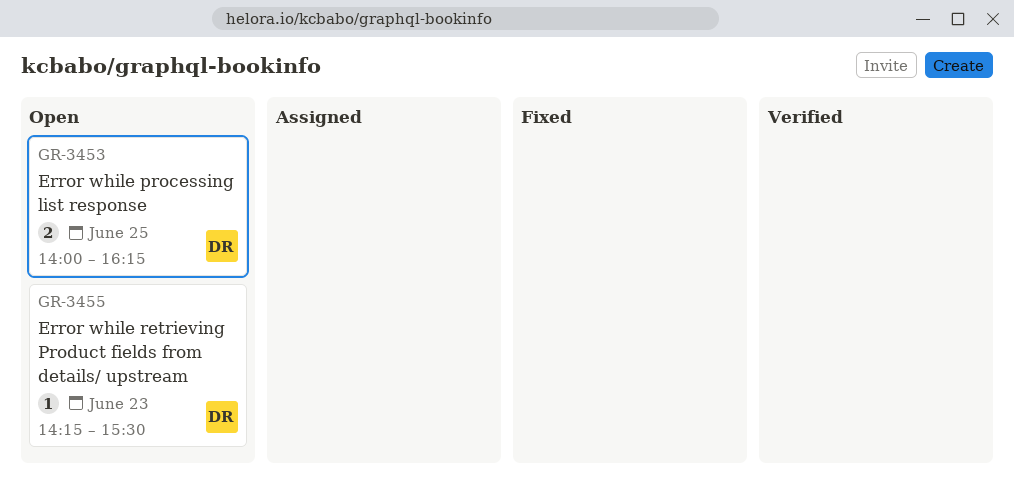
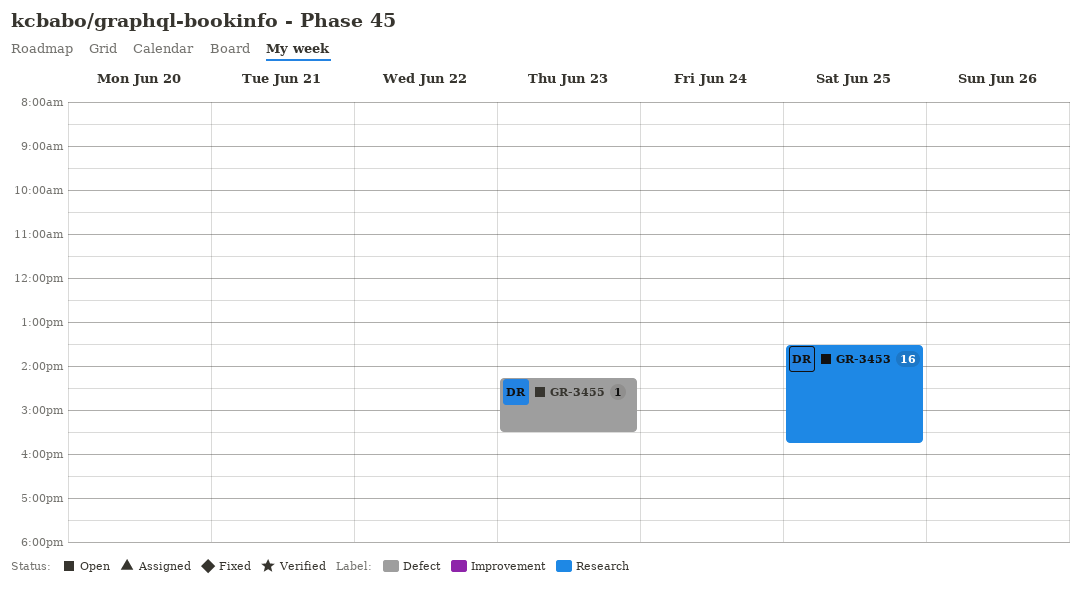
GR-3453, estimate: 2 -> 16
GR-3453, begins: 14:00 -> 13:30
GR-3453, ends: 16:15 -> 15:45

